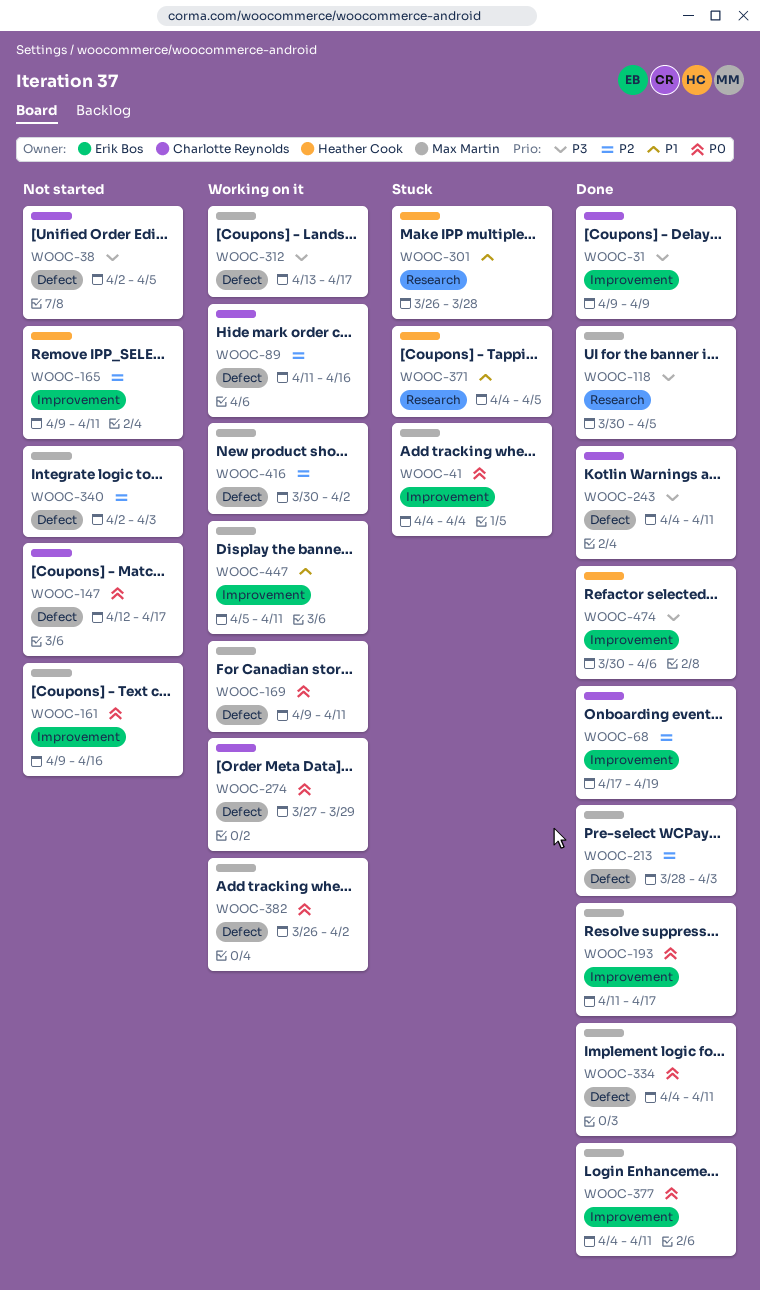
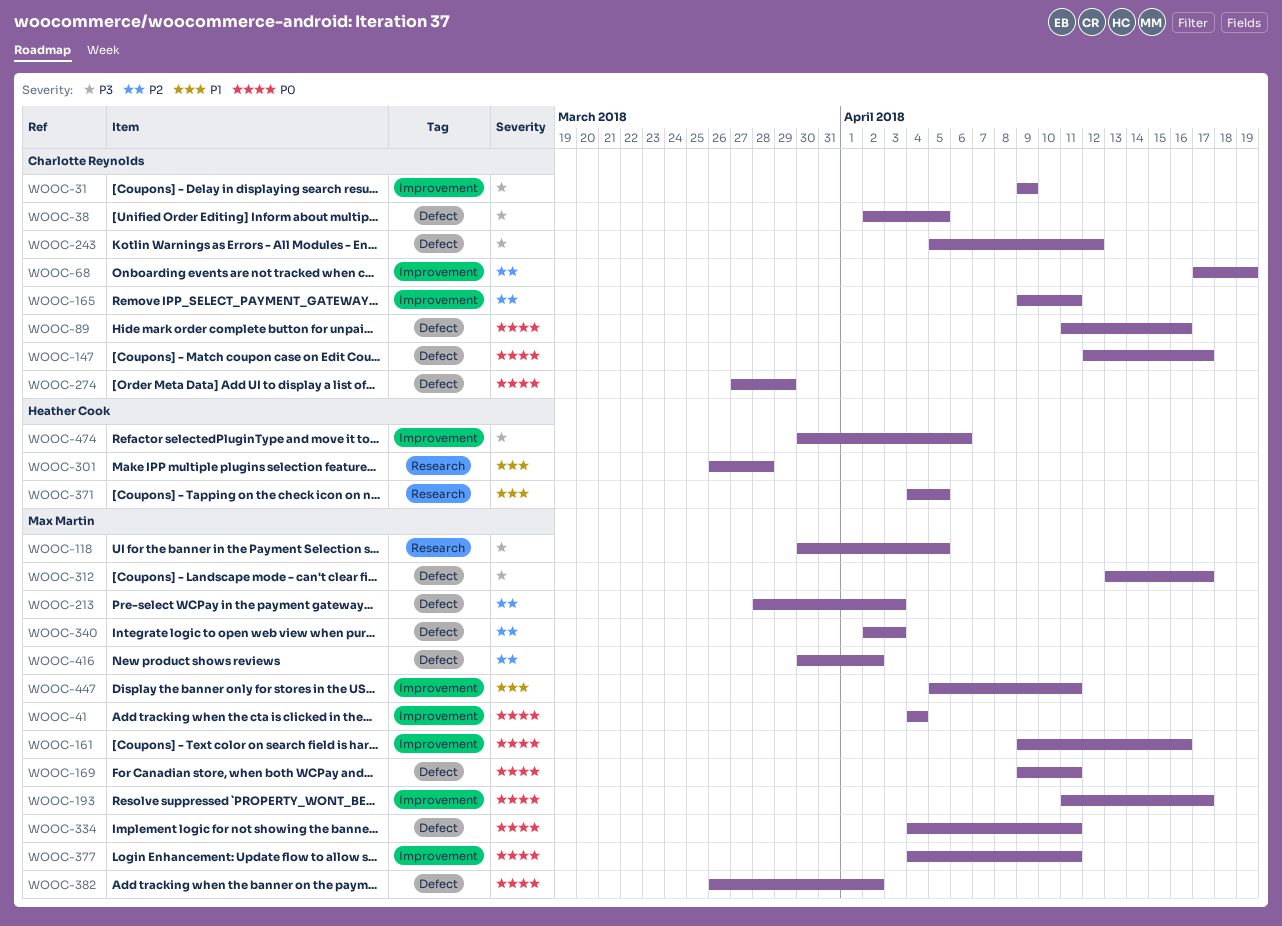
WOOC-89, priority: P2 -> P0
WOOC-165, owner: Heather Cook -> Charlotte Reynolds
WOOC-243, start: Apr 4 -> Apr 5
WOOC-243, due: Apr 11 -> Apr 12

